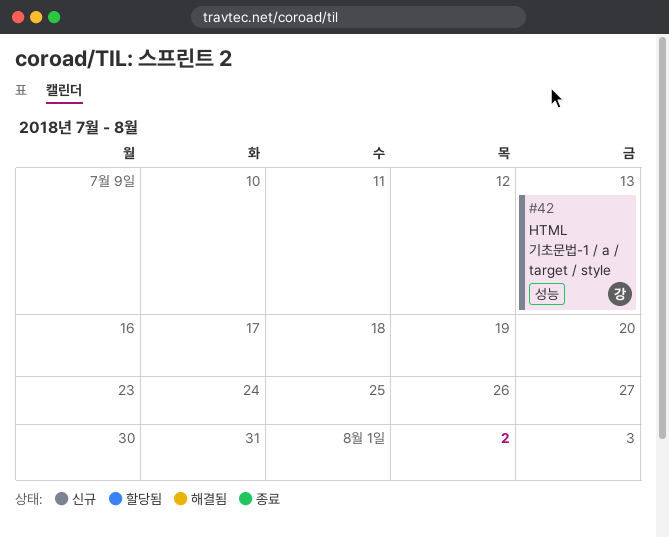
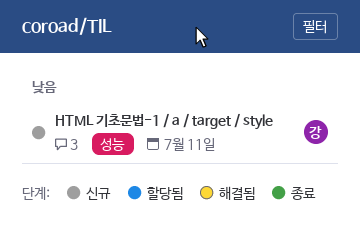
HTML 기초문법-1 / a / target / style, due: Jul 13 -> Jul 11

